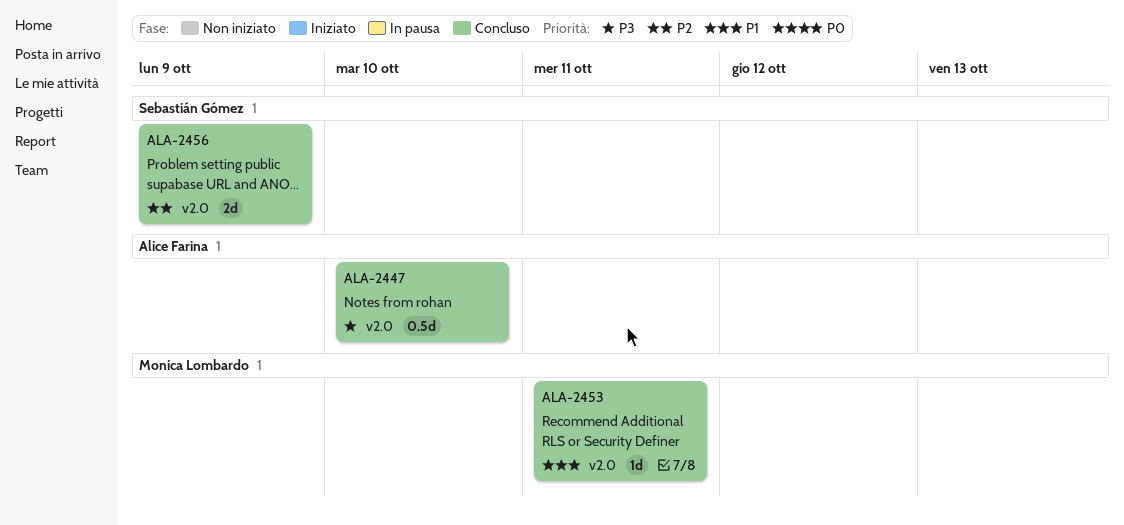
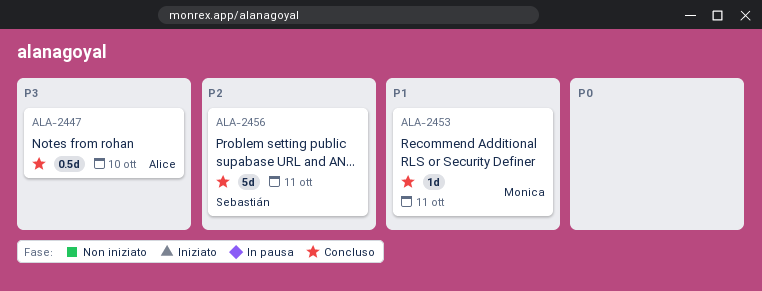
ALA-2456, estimate: 2d -> 5d
ALA-2456, due: Oct 9 -> Oct 11

